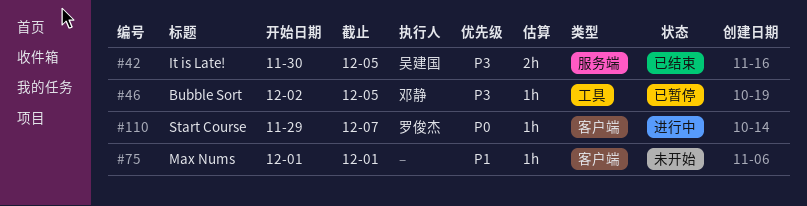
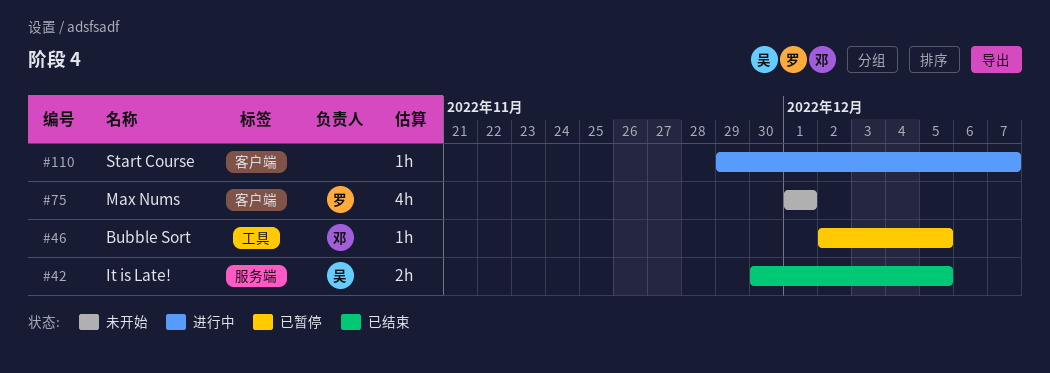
#75, owner: none -> 罗俊杰
#75, estimate: 1h -> 4h
#110, owner: 罗俊杰 -> none

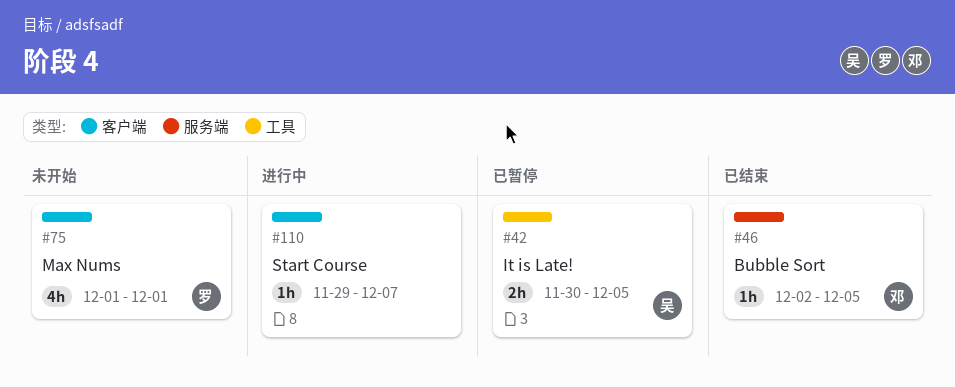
#42, status: 已结束 -> 已暂停
#42, label: 服务端 -> 工具
#46, status: 已暂停 -> 已结束
#46, label: 工具 -> 服务端

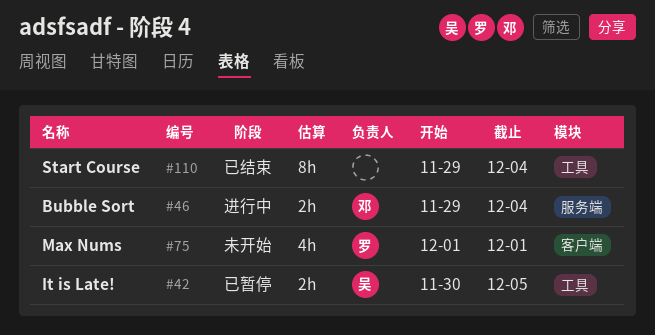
#46, status: 已结束 -> 进行中
#46, estimate: 1h -> 2h
#46, start: Dec 2 -> Nov 29
#46, due: Dec 5 -> Dec 4
#110, status: 进行中 -> 已结束
#110, label: 客户端 -> 工具
#110, estimate: 1h -> 8h
#110, due: Dec 7 -> Dec 4

